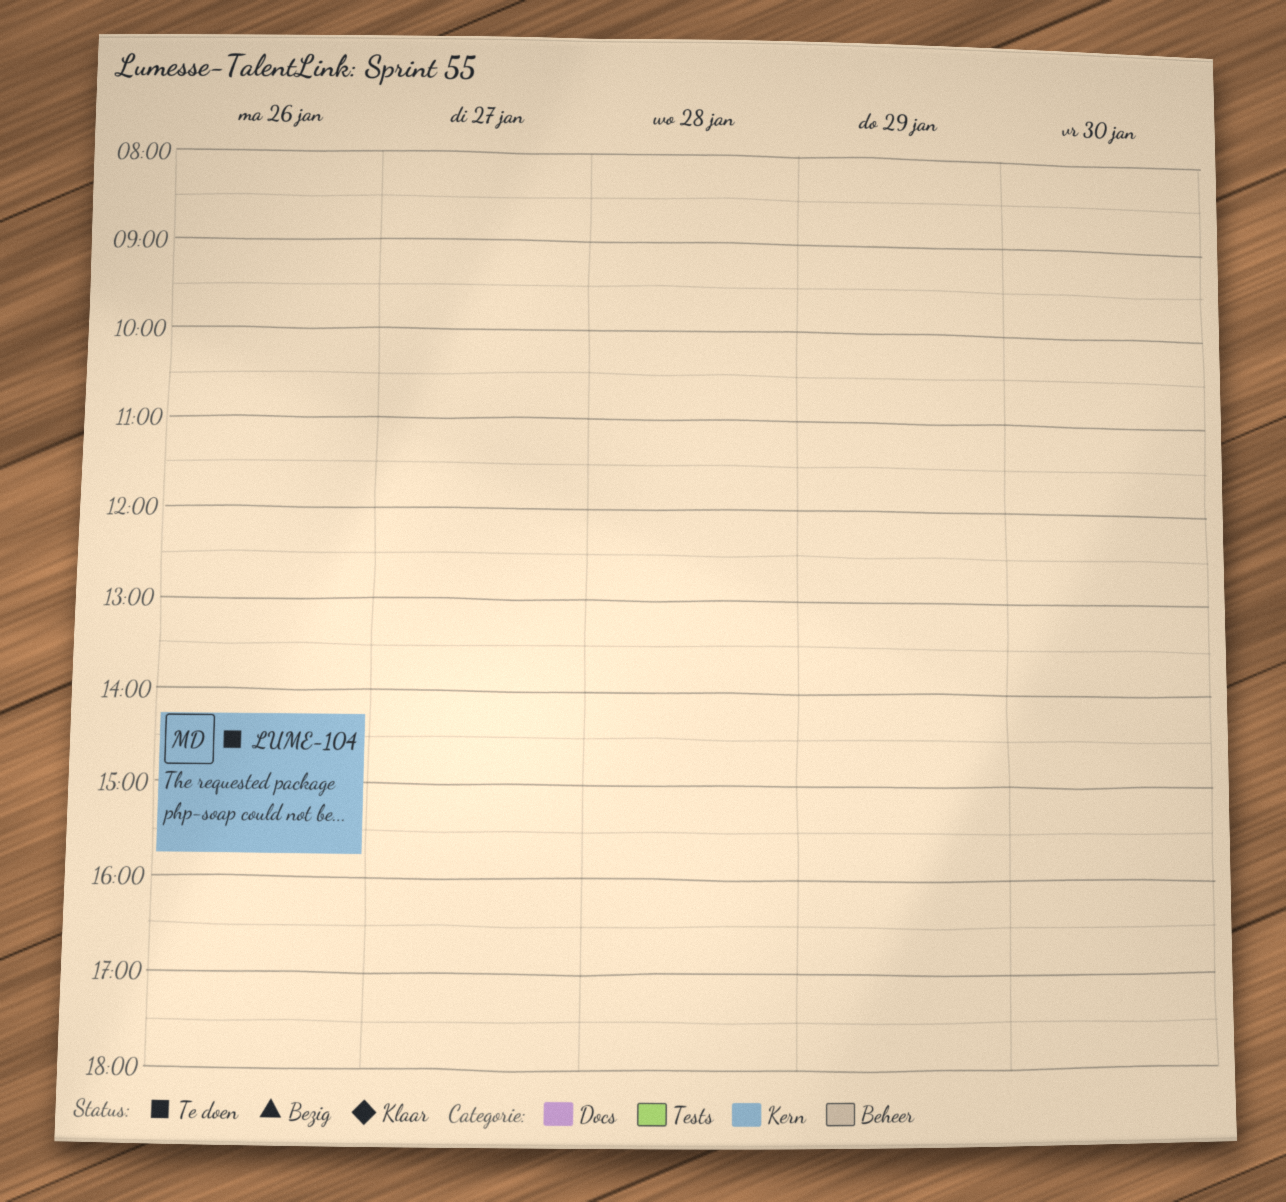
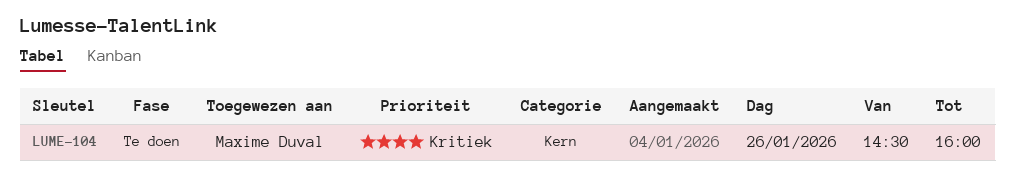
LUME-104, begins: 14:15 -> 14:30
LUME-104, ends: 15:45 -> 16:00

